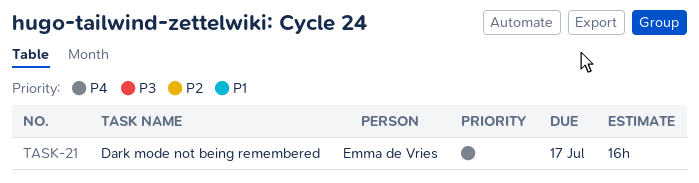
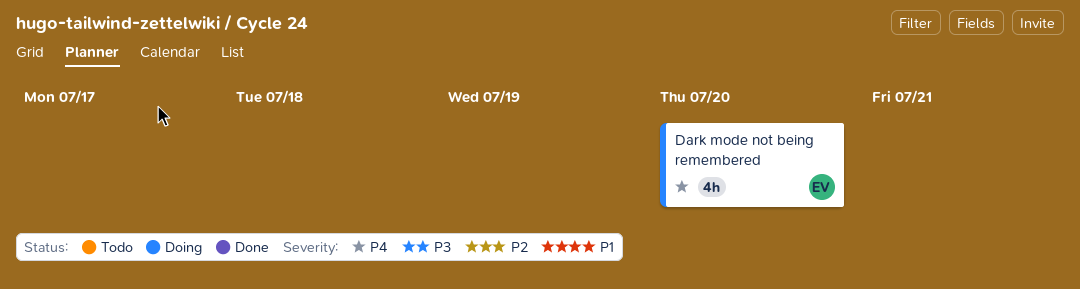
Dark mode not being remembered, estimate: 16h -> 4h
Dark mode not being remembered, due: Jul 17 -> Jul 20

